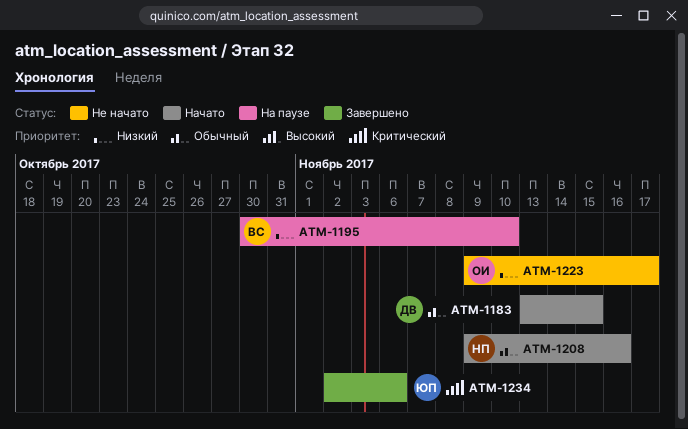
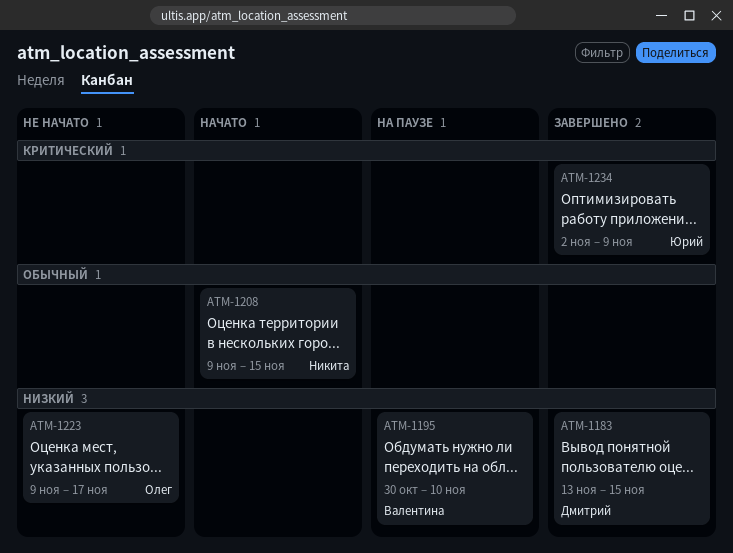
ATM-1183, status: Начато -> Завершено
ATM-1183, priority: Обычный -> Низкий
ATM-1208, due: Nov 16 -> Nov 15
ATM-1234, due: Nov 6 -> Nov 9

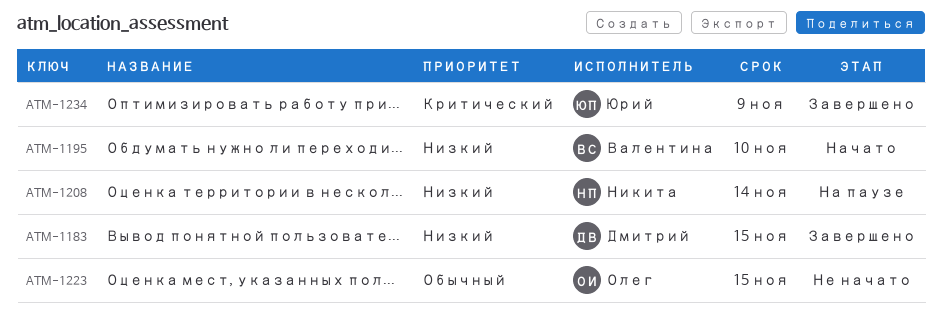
ATM-1195, status: На паузе -> Начато
ATM-1208, status: Начато -> На паузе
ATM-1208, priority: Обычный -> Низкий
ATM-1208, due: Nov 15 -> Nov 14
ATM-1223, priority: Низкий -> Обычный
ATM-1223, due: Nov 17 -> Nov 15

